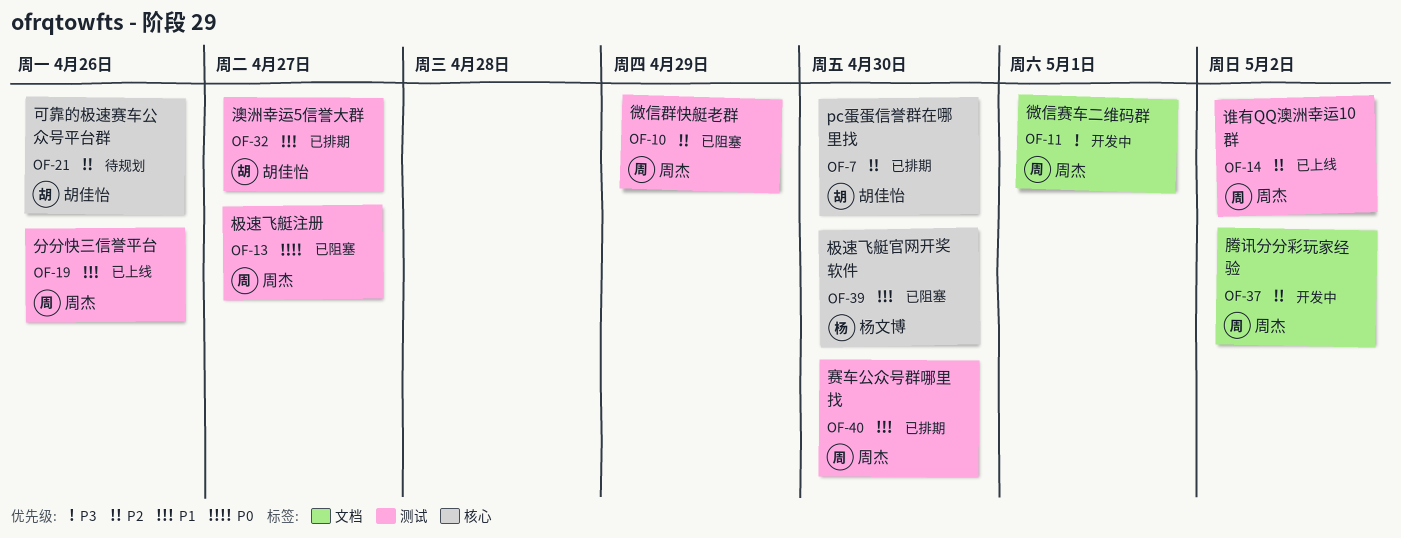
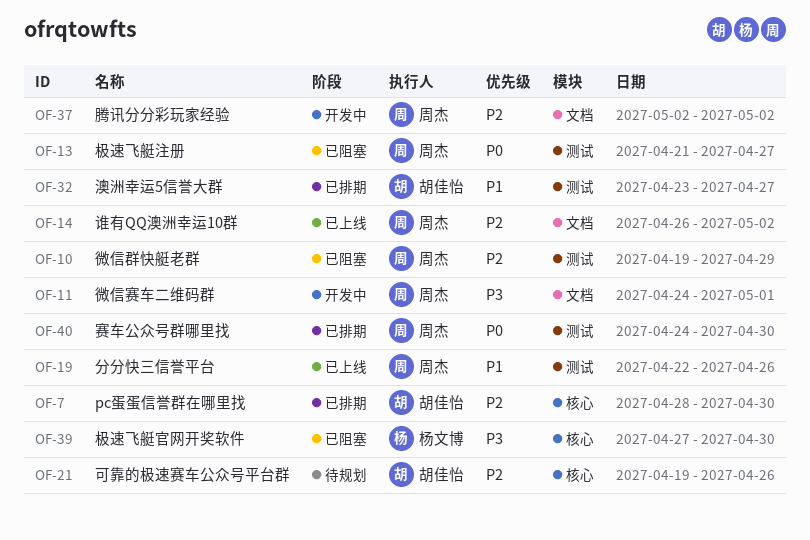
OF-14, label: 测试 -> 文档
OF-39, priority: P1 -> P3
OF-40, priority: P1 -> P0

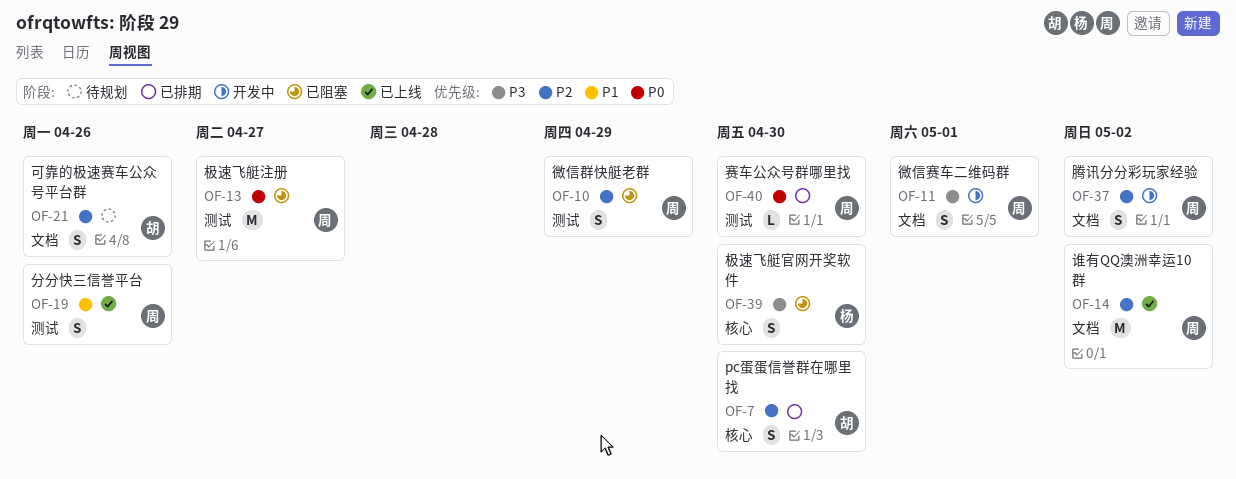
OF-21, label: 核心 -> 文档
OF-32: present -> none

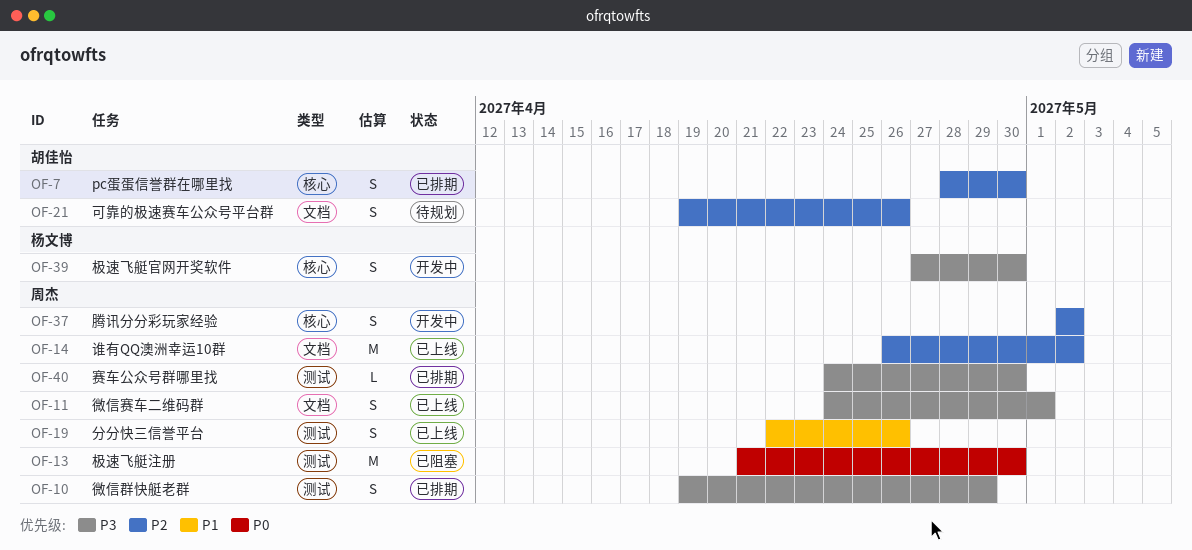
OF-10, status: 已阻塞 -> 已排期
OF-10, priority: P2 -> P3
OF-11, status: 开发中 -> 已上线
OF-13, due: Apr 27 -> Apr 30
OF-37, label: 文档 -> 核心
OF-39, status: 已阻塞 -> 开发中
OF-40, priority: P0 -> P3

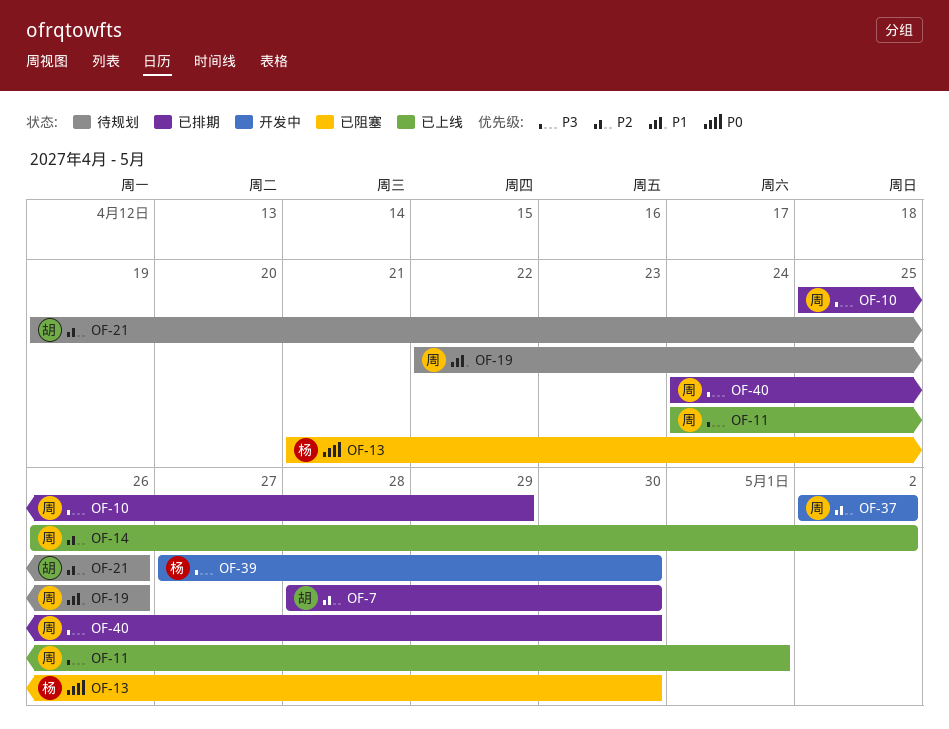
OF-10, start: Apr 19 -> Apr 25
OF-13, owner: 周杰 -> 杨文博
OF-19, status: 已上线 -> 待规划

